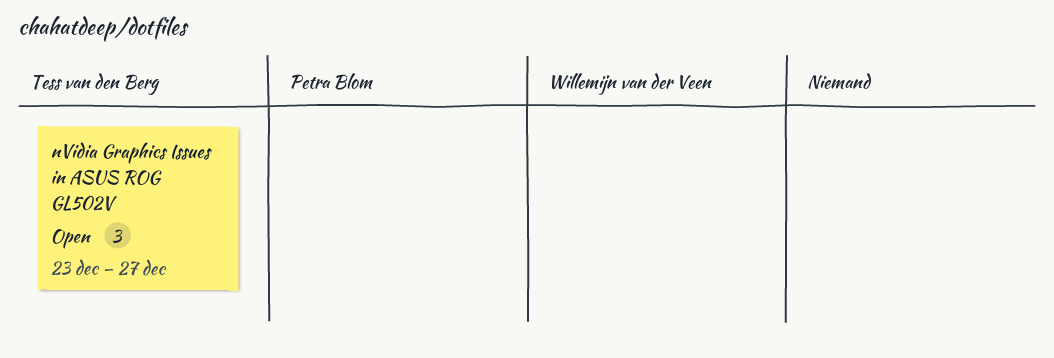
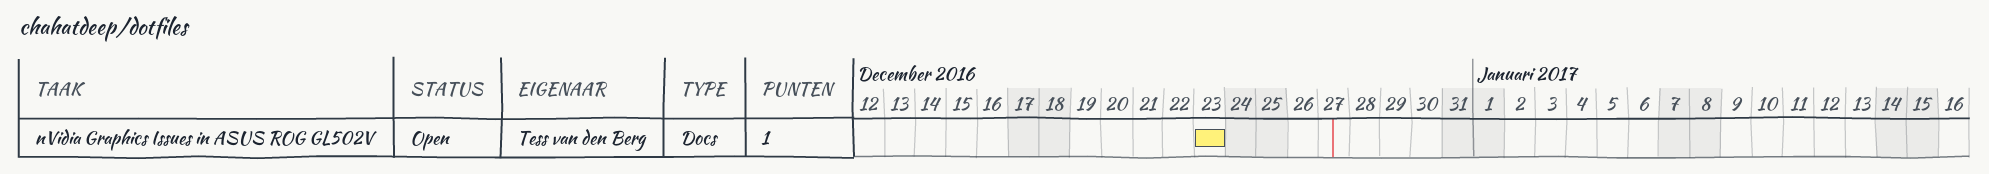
nVidia Graphics Issues in ASUS ROG GL502V, estimate: 3 -> 1
nVidia Graphics Issues in ASUS ROG GL502V, due: Dec 27 -> Dec 23

